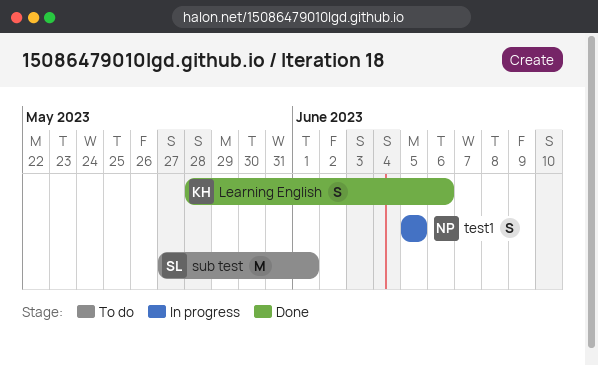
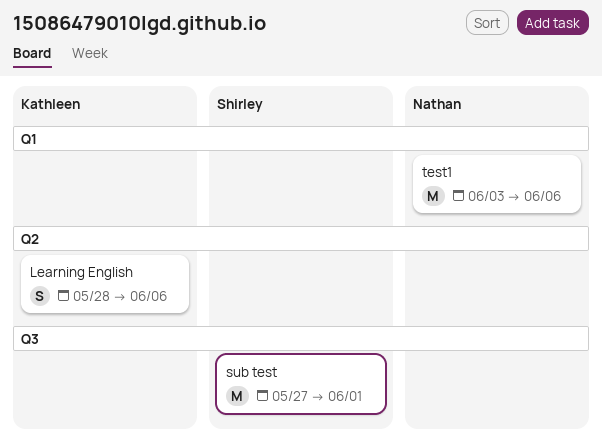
test1, estimate: S -> M
test1, start: Jun 5 -> Jun 3
test1, due: Jun 5 -> Jun 6

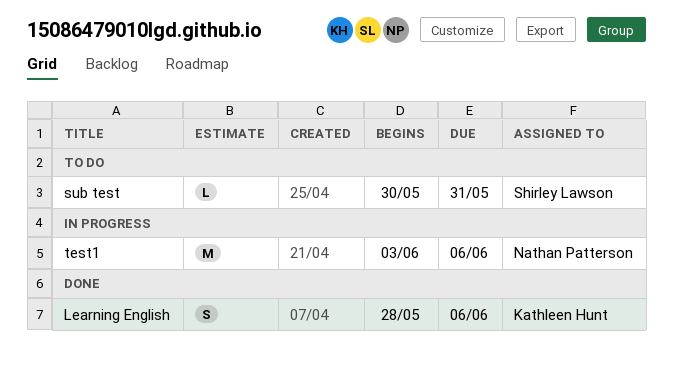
sub test, estimate: M -> L
sub test, start: May 27 -> May 30
sub test, due: Jun 1 -> May 31

